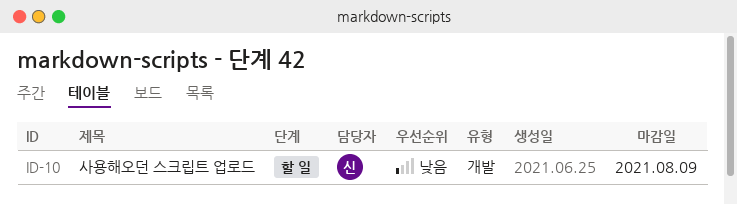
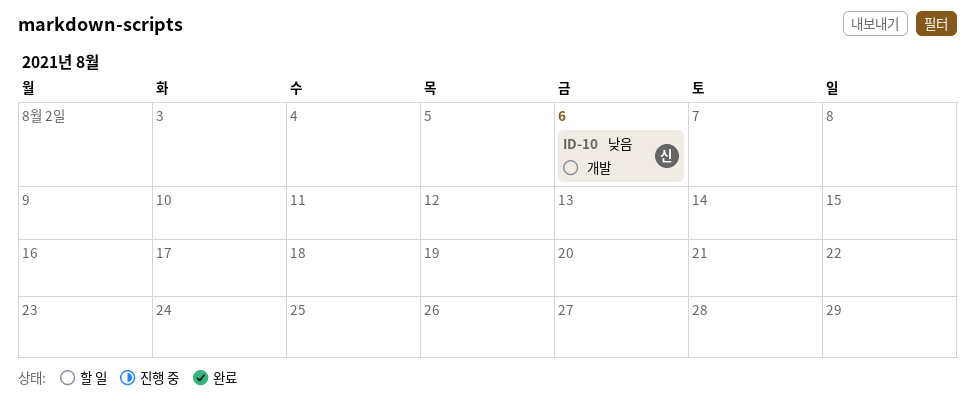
ID-10, due: Aug 9 -> Aug 6

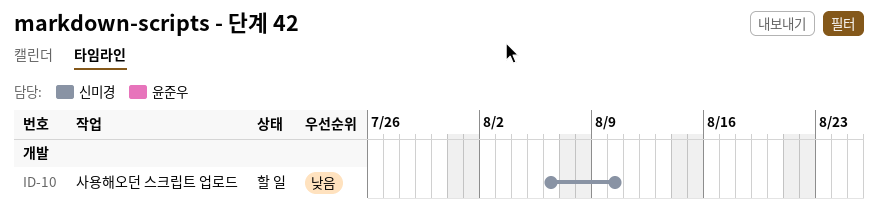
ID-10, due: Aug 6 -> Aug 10

